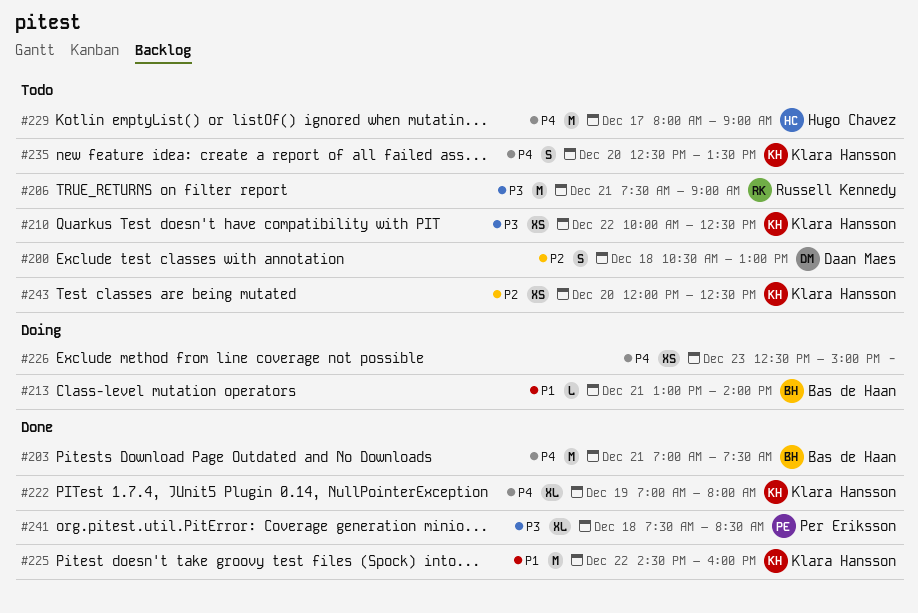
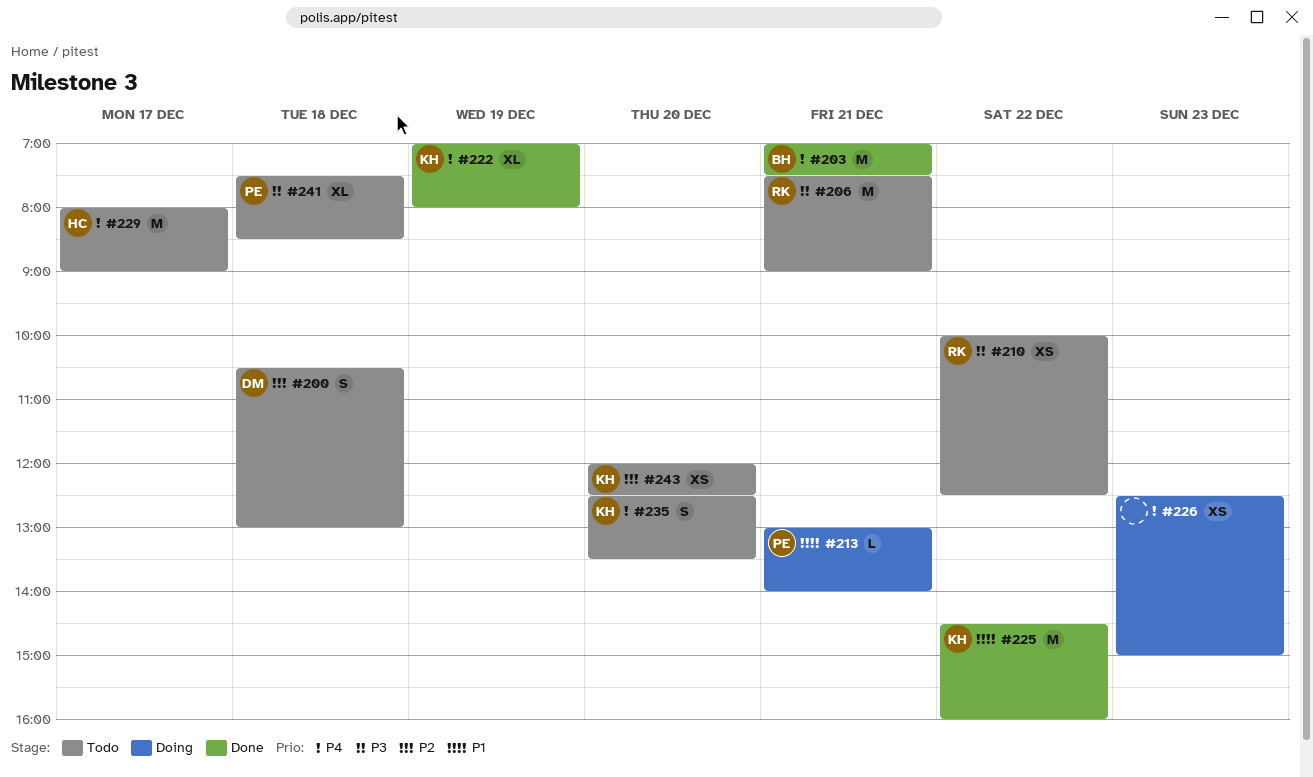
#210, owner: Klara Hansson -> Russell Kennedy
#213, owner: Bas de Haan -> Per Eriksson
#241, status: Done -> Todo

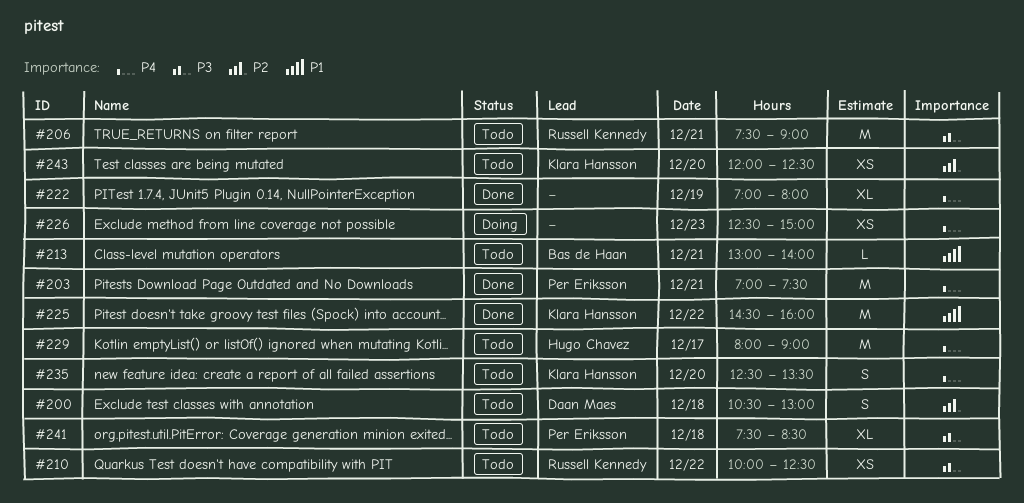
#203, owner: Bas de Haan -> Per Eriksson
#213, status: Doing -> Todo
#213, owner: Per Eriksson -> Bas de Haan
#222, owner: Klara Hansson -> none

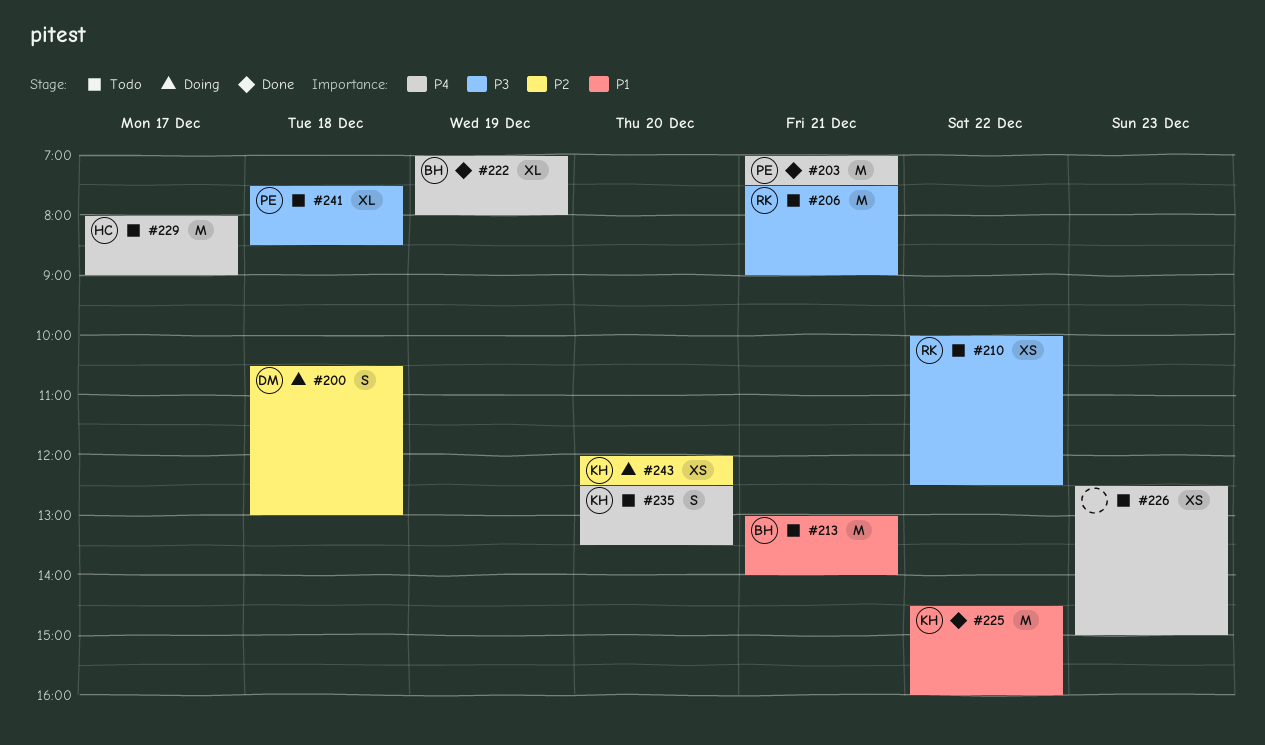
#200, status: Todo -> Doing
#213, estimate: L -> M
#222, owner: none -> Bas de Haan
#226, status: Doing -> Todo
#243, status: Todo -> Doing

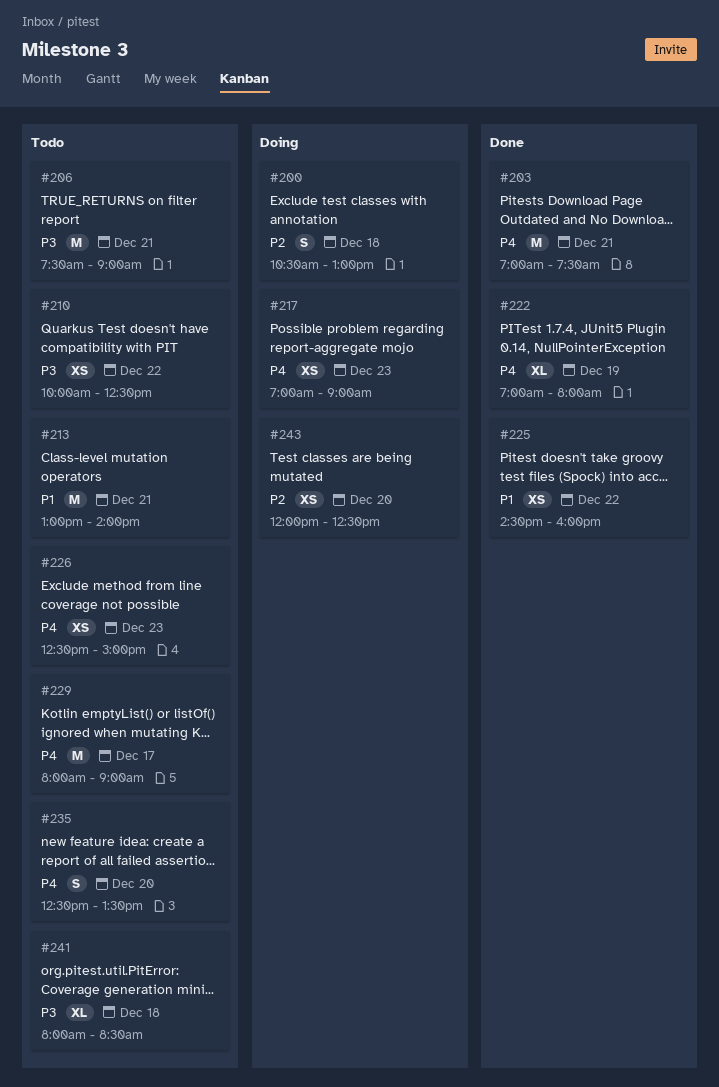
#217: none -> present
#225, estimate: M -> XS
#241, begins: 07:30 -> 08:00

